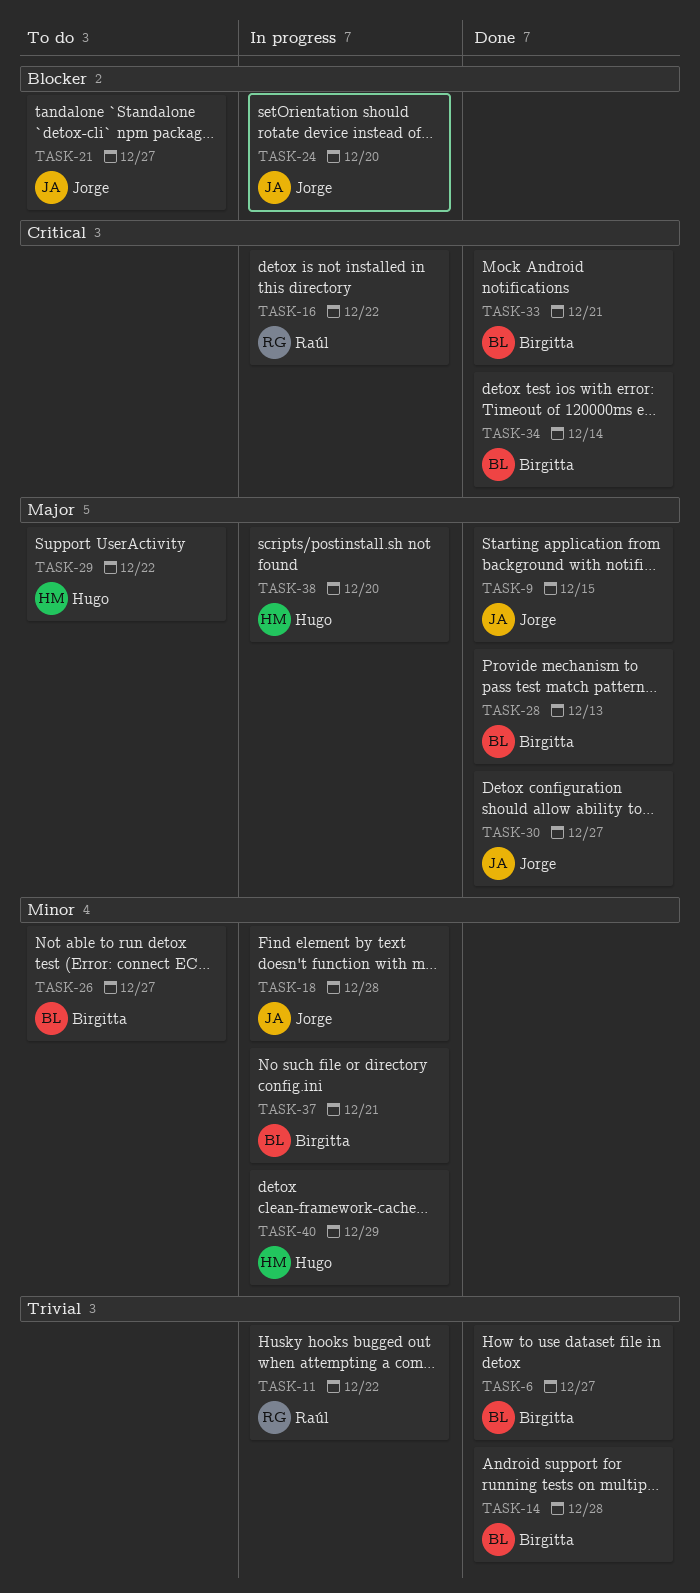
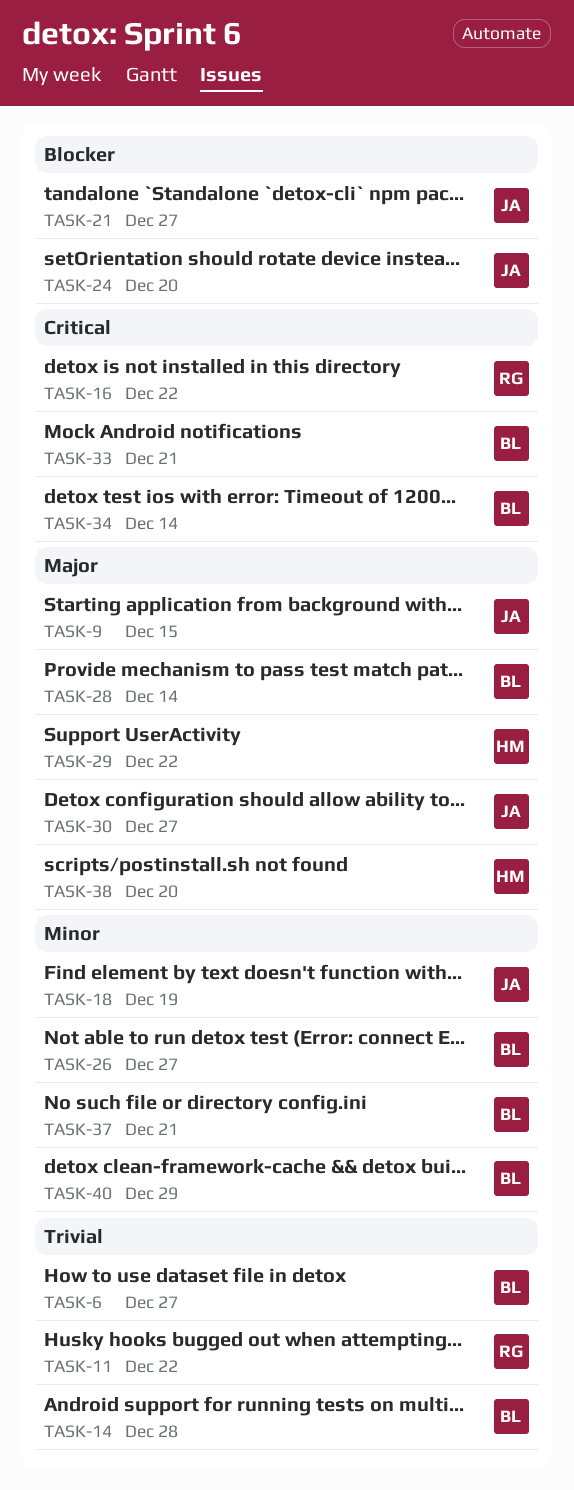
TASK-18, due: Dec 28 -> Dec 19
TASK-28, due: Dec 13 -> Dec 14
TASK-40, owner: Hugo -> Birgitta

